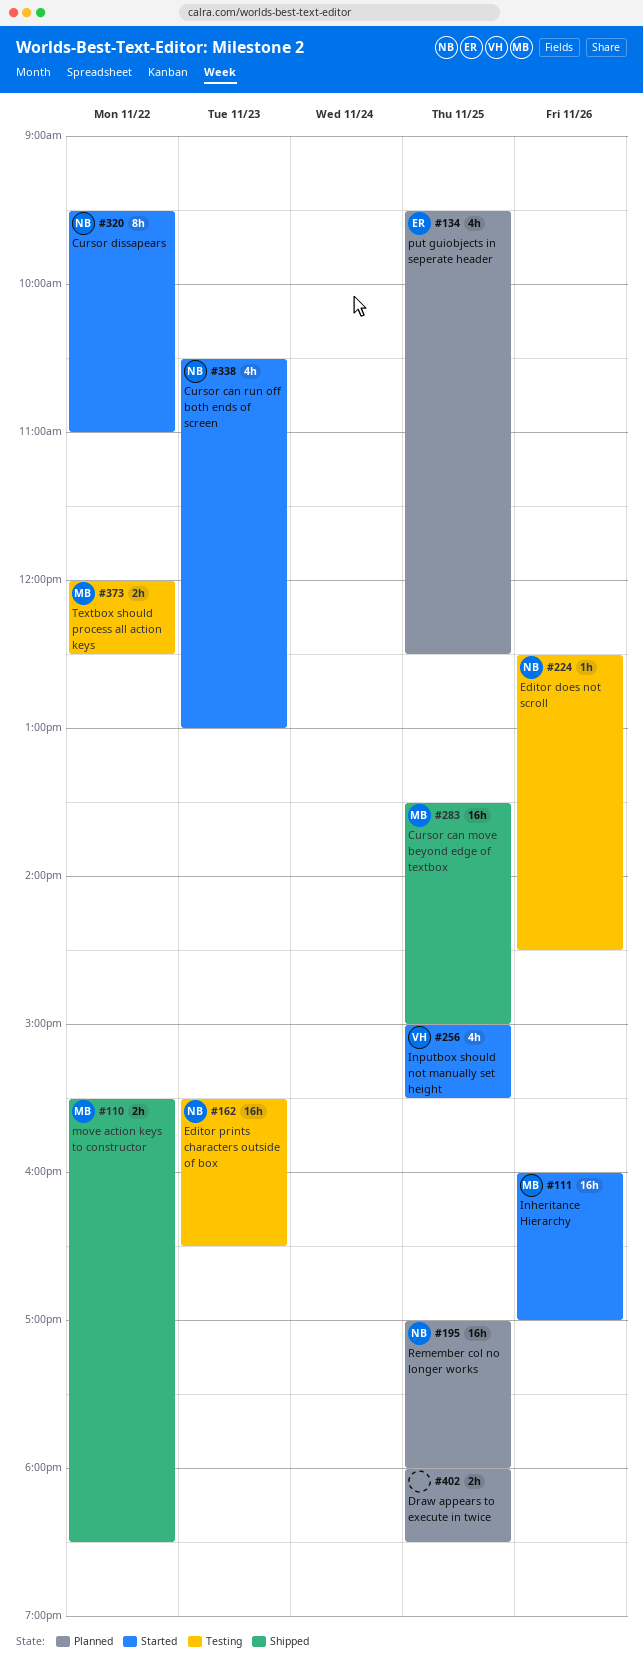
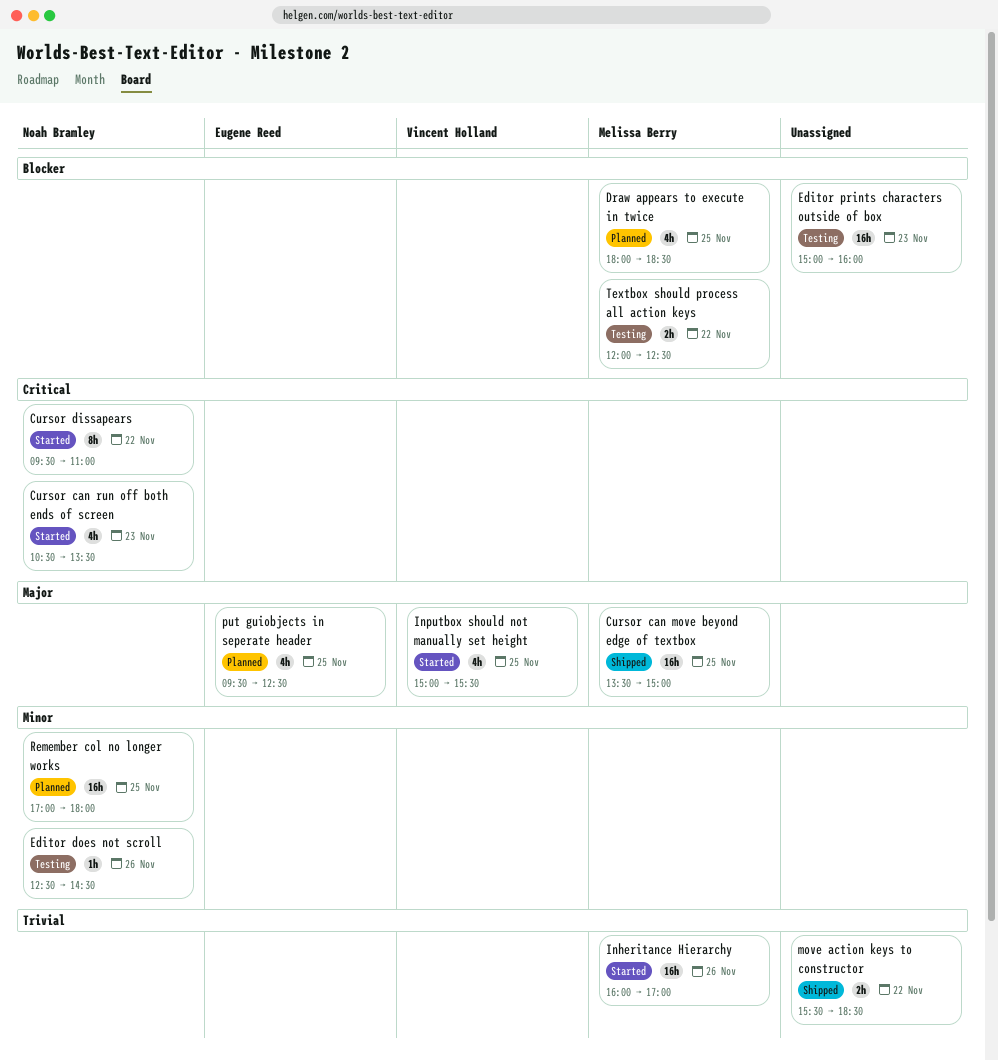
Cursor can run off both ends of screen, ends: 13:00 -> 13:30
Draw appears to execute in twice, owner: none -> Melissa Berry
Draw appears to execute in twice, estimate: 2h -> 4h
Editor prints characters outside of box, owner: Noah Bramley -> none
Editor prints characters outside of box, begins: 15:30 -> 15:00
Editor prints characters outside of box, ends: 16:30 -> 16:00
move action keys to constructor, owner: Melissa Berry -> none

